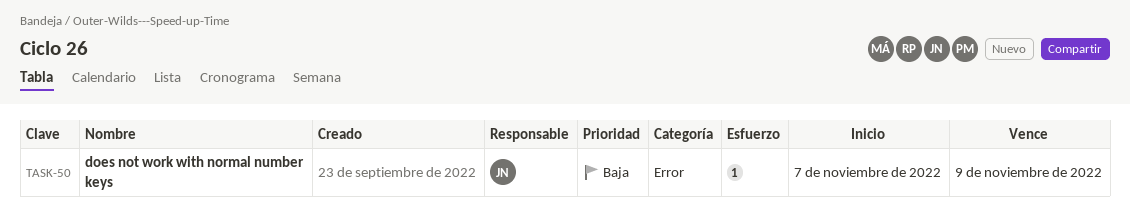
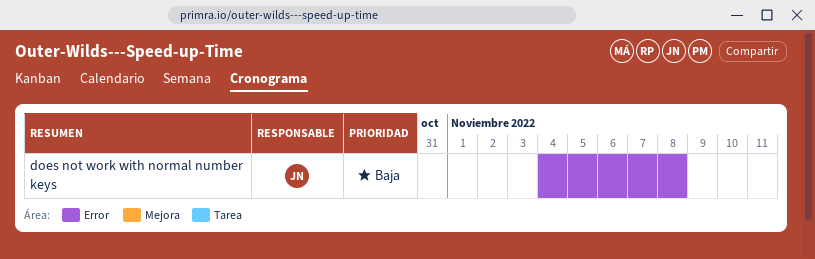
does not work with normal number keys, start: Nov 7 -> Nov 4
does not work with normal number keys, due: Nov 9 -> Nov 8

